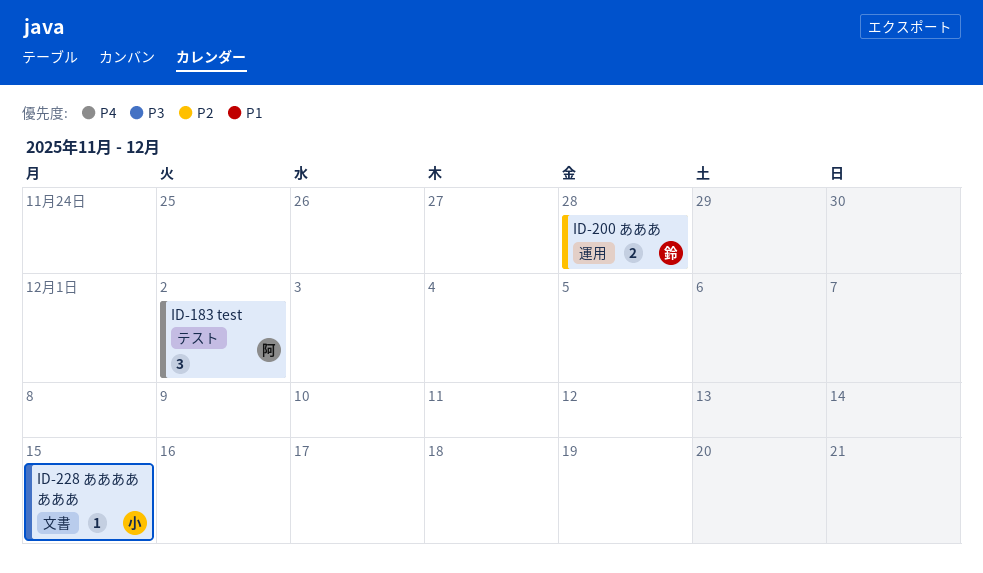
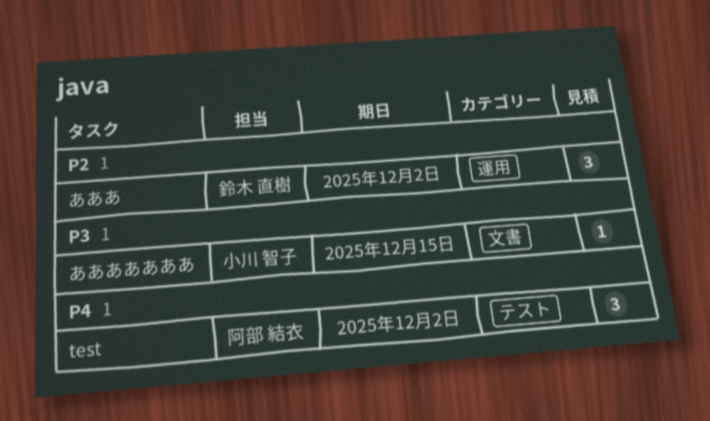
あああ, estimate: 2 -> 3
あああ, due: Nov 28 -> Dec 2

